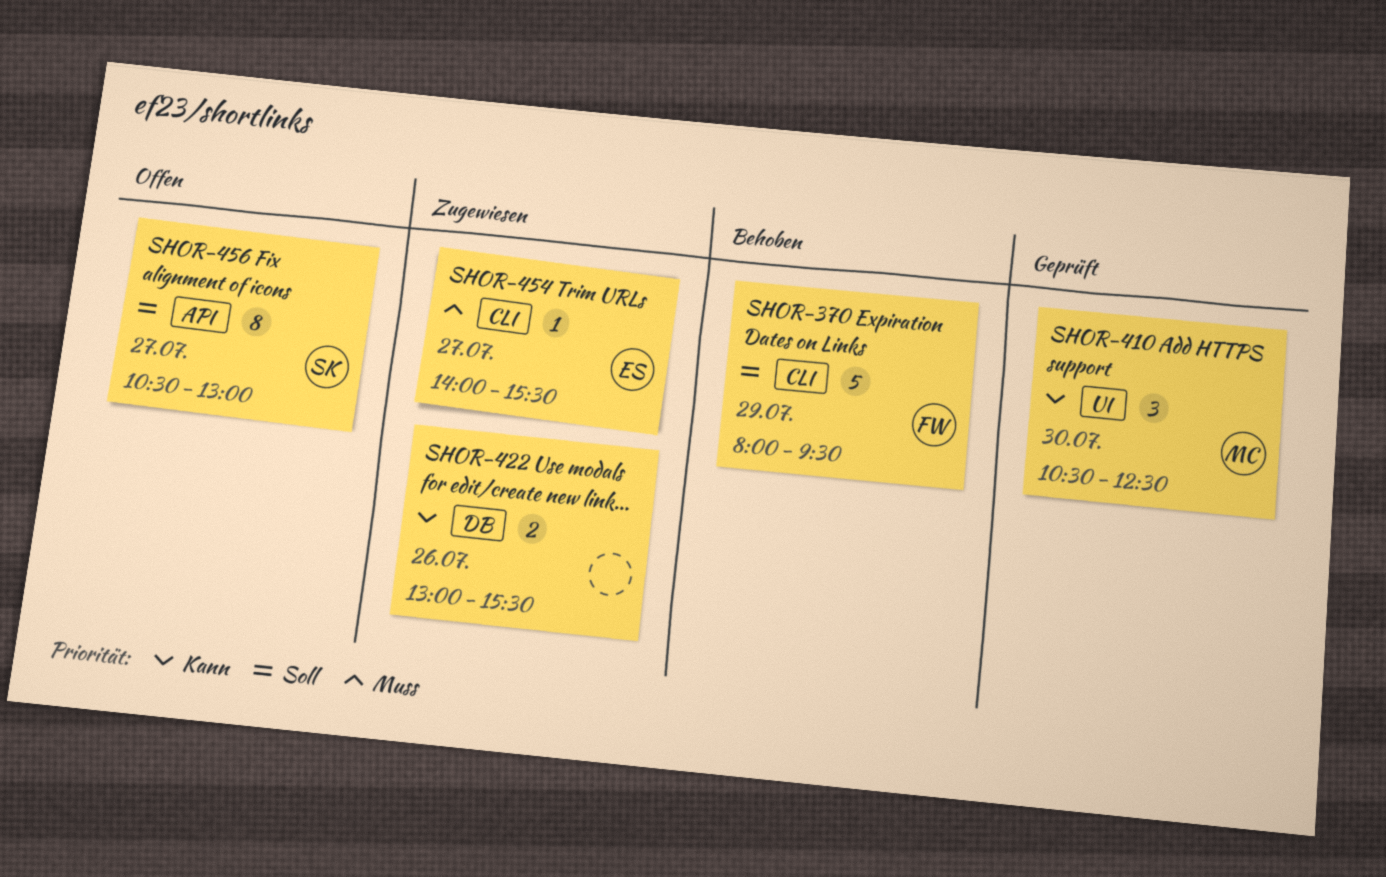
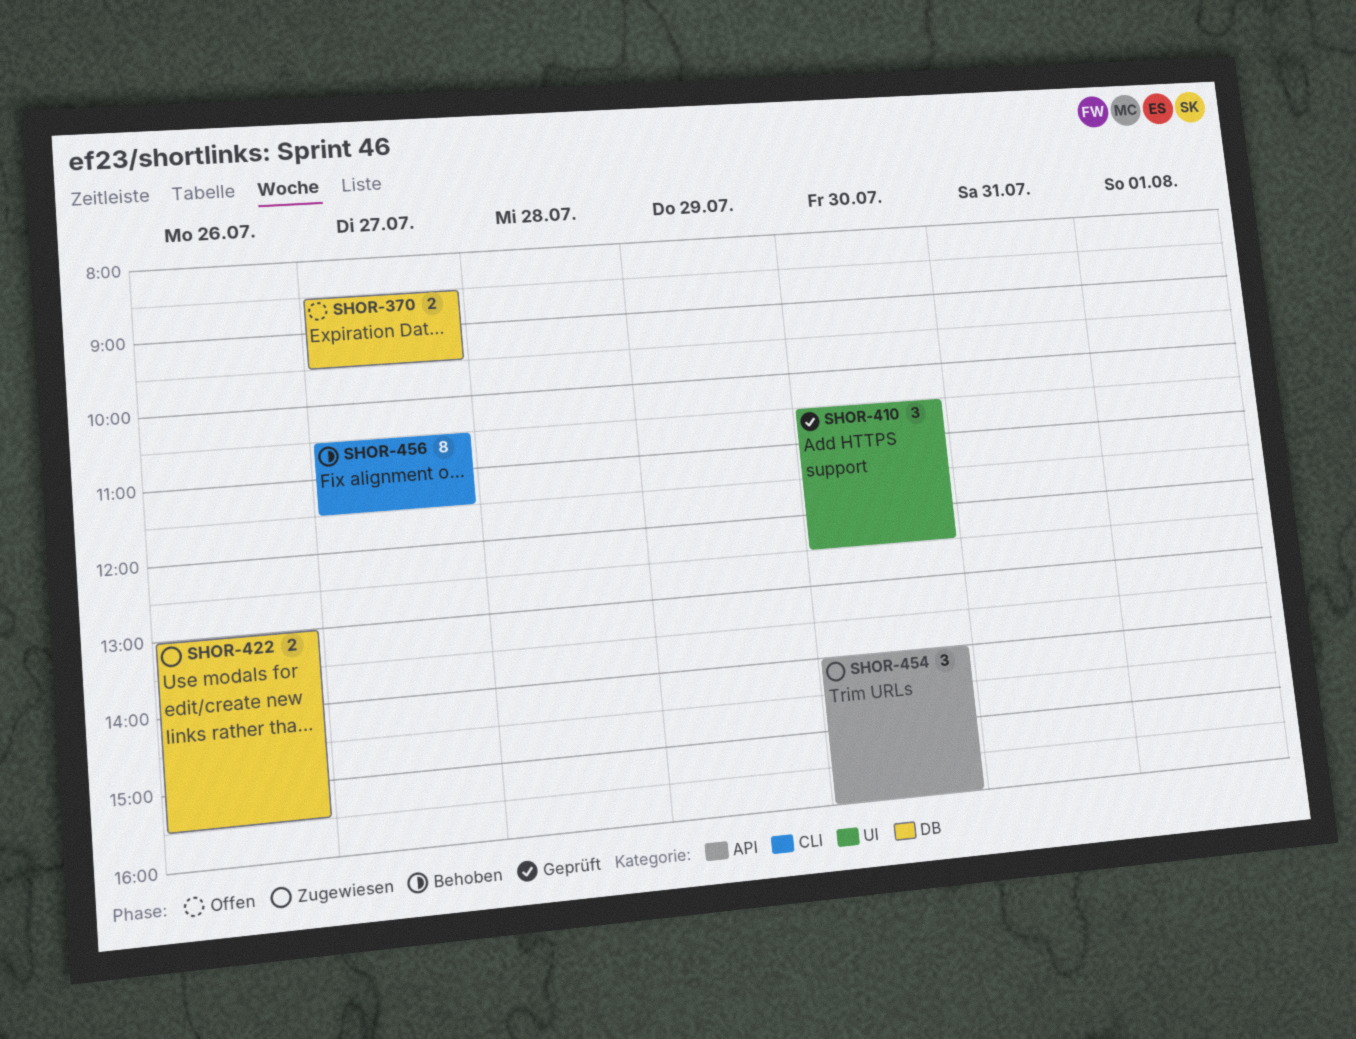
SHOR-370, status: Behoben -> Offen
SHOR-370, label: CLI -> DB
SHOR-370, estimate: 5 -> 2
SHOR-370, day: Jul 29 -> Jul 27
SHOR-370, begins: 08:00 -> 08:30
SHOR-454, label: CLI -> API
SHOR-454, estimate: 1 -> 3
SHOR-454, day: Jul 27 -> Jul 30
SHOR-454, ends: 15:30 -> 16:00
SHOR-456, status: Offen -> Behoben
SHOR-456, label: API -> CLI
SHOR-456, ends: 13:00 -> 11:30

